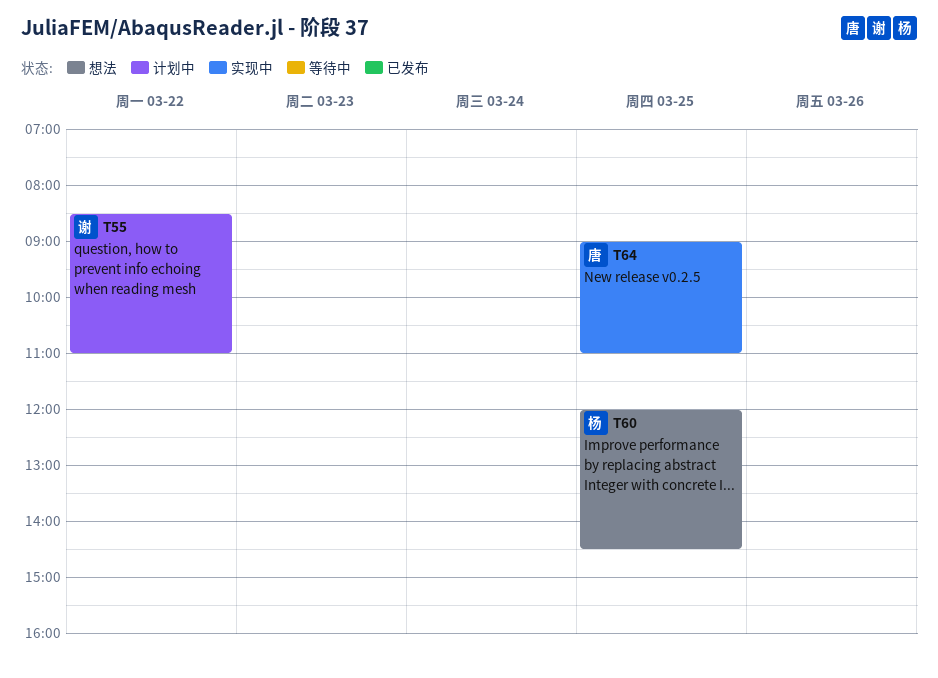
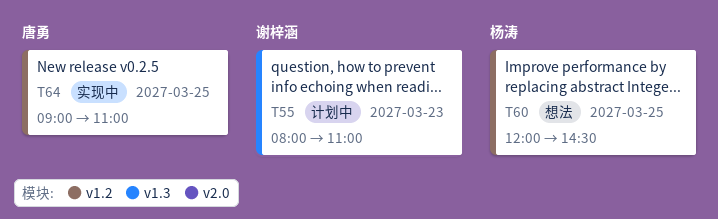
T55, day: Mar 22 -> Mar 23
T55, begins: 08:30 -> 08:00

